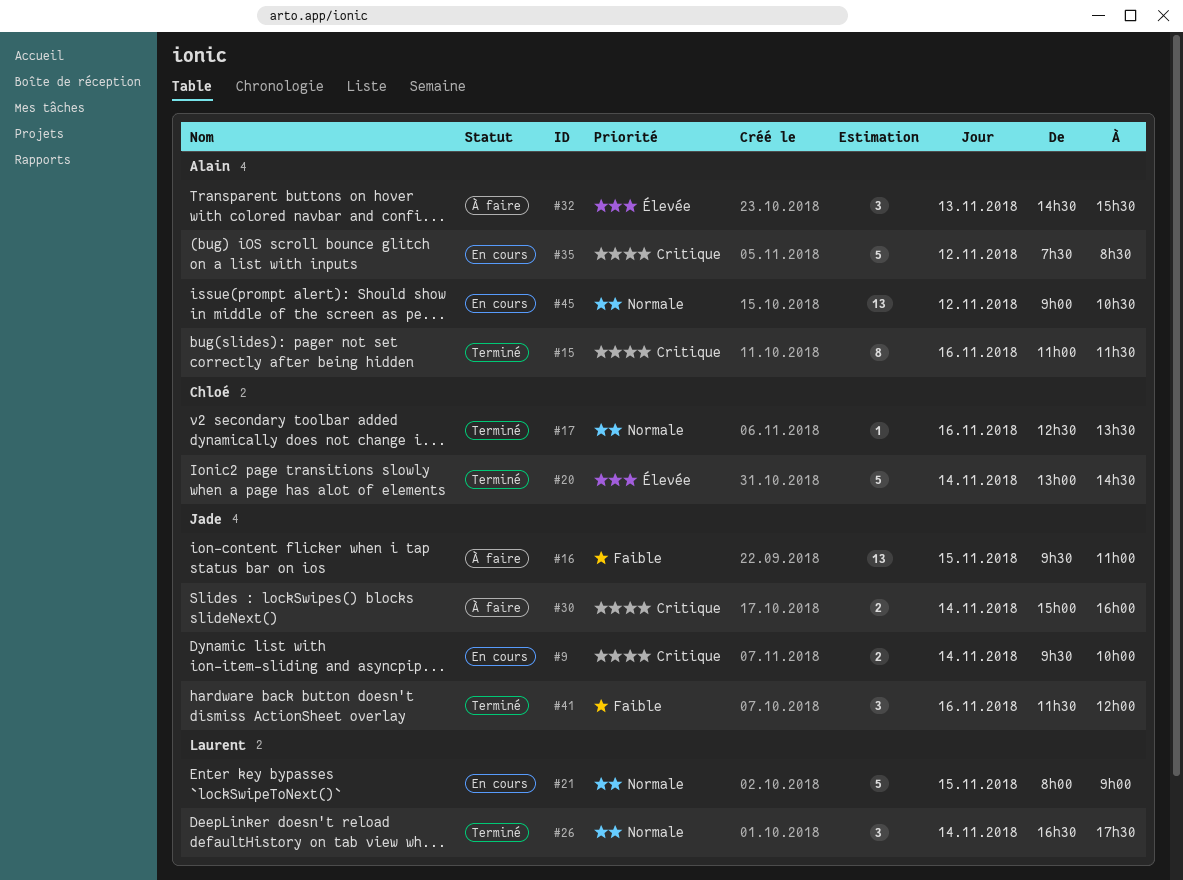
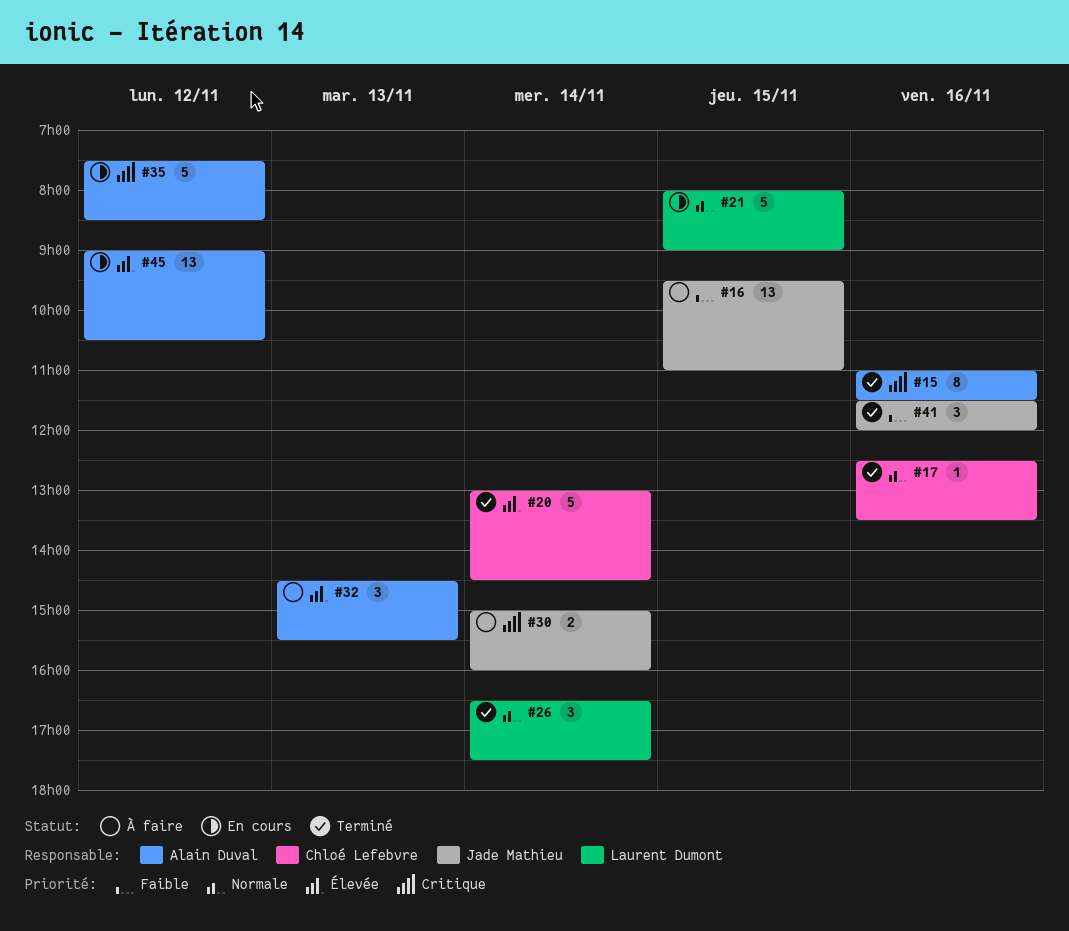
#9: present -> none
#45, priority: Normale -> Élevée

